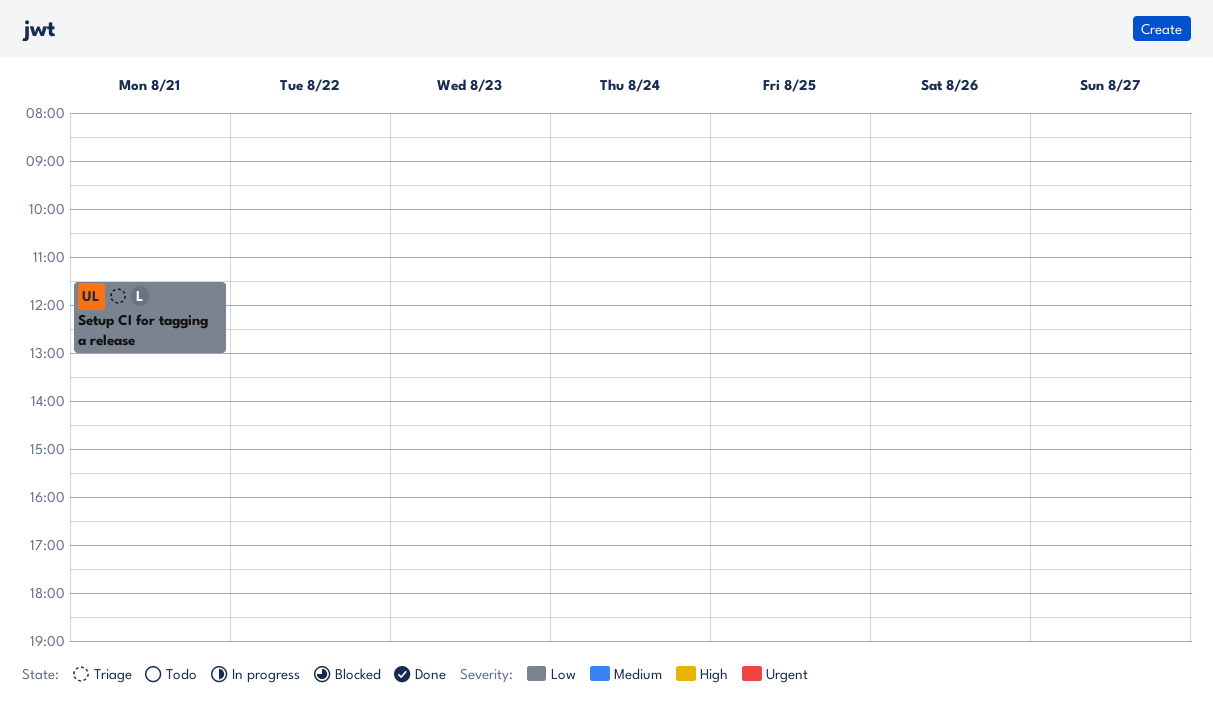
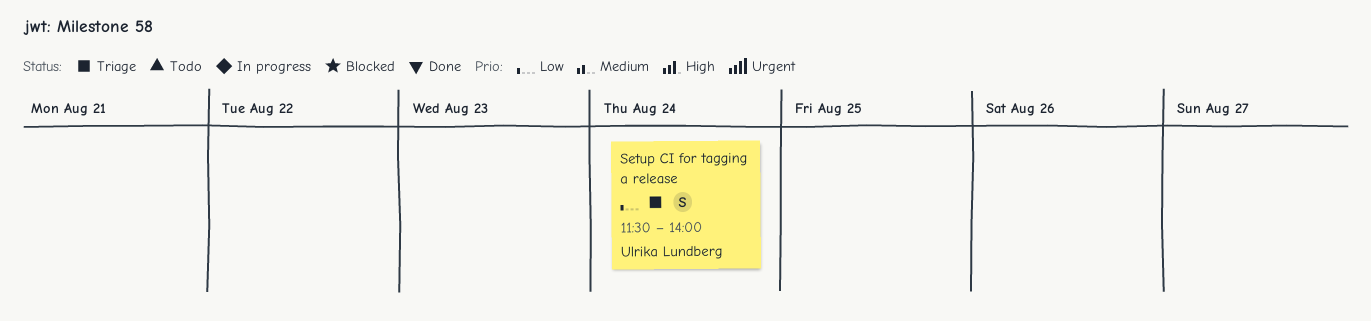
Setup CI for tagging a release, estimate: L -> S
Setup CI for tagging a release, day: Aug 21 -> Aug 24
Setup CI for tagging a release, ends: 13:00 -> 14:00

